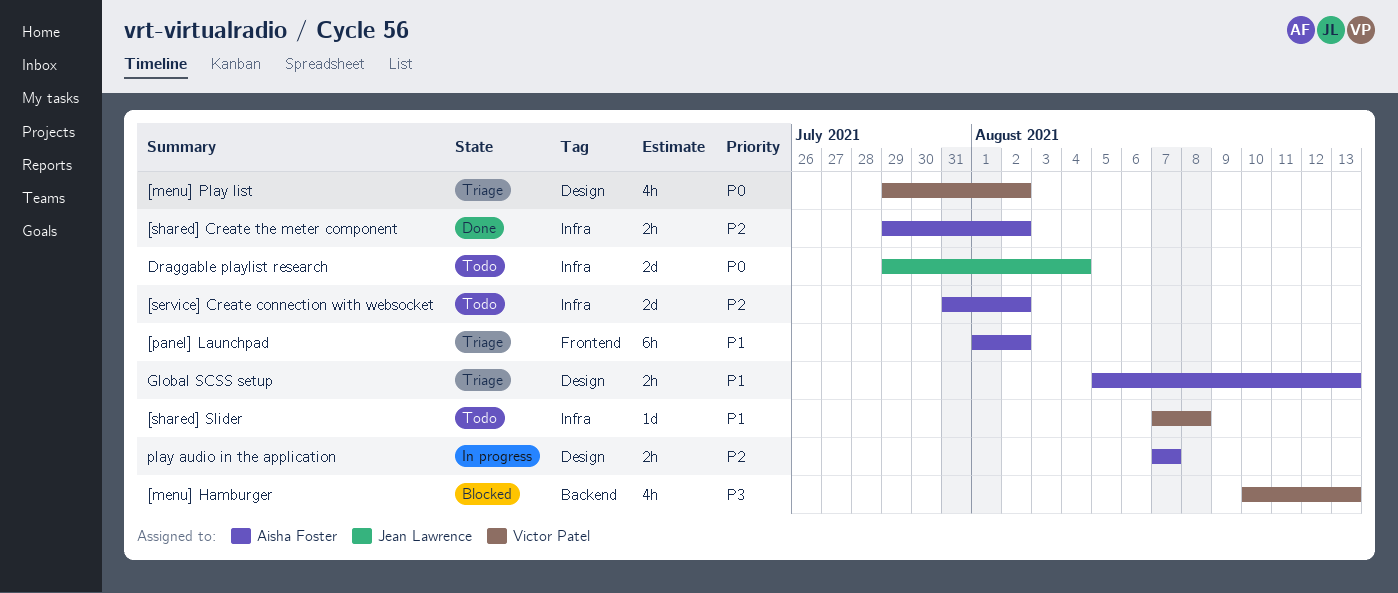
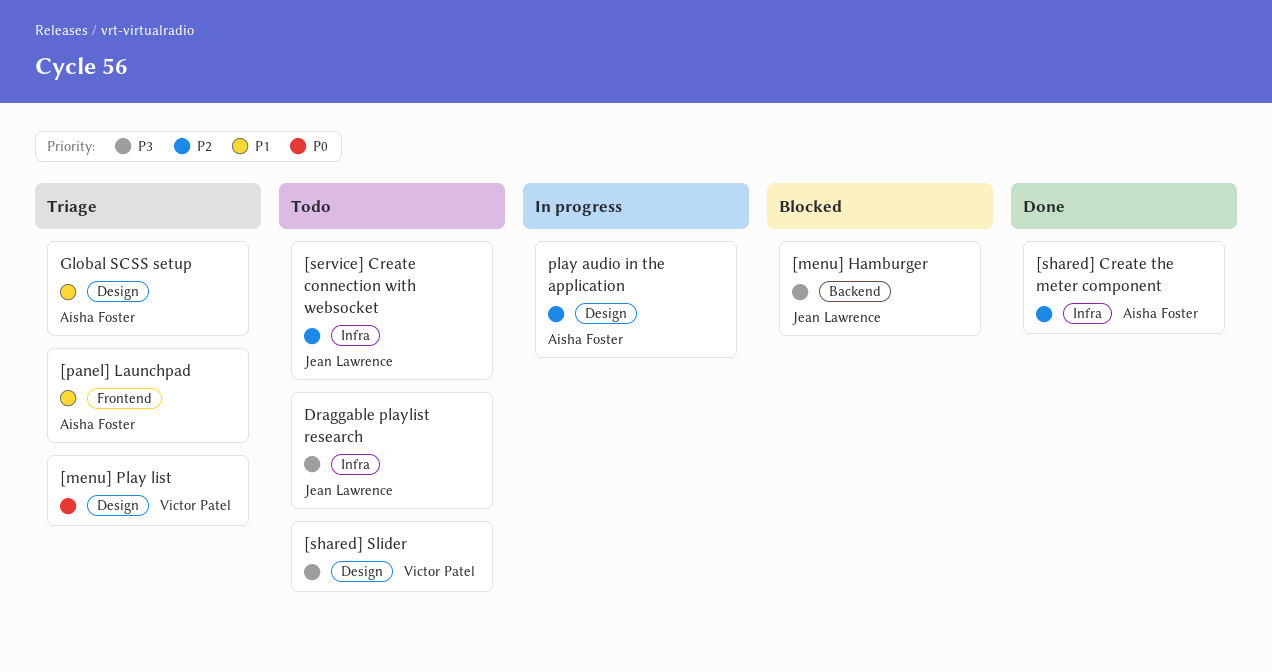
[menu] Hamburger, owner: Victor Patel -> Jean Lawrence
[service] Create connection with websocket, owner: Aisha Foster -> Jean Lawrence
[shared] Slider, priority: P1 -> P3
[shared] Slider, label: Infra -> Design
Draggable playlist research, priority: P0 -> P3

